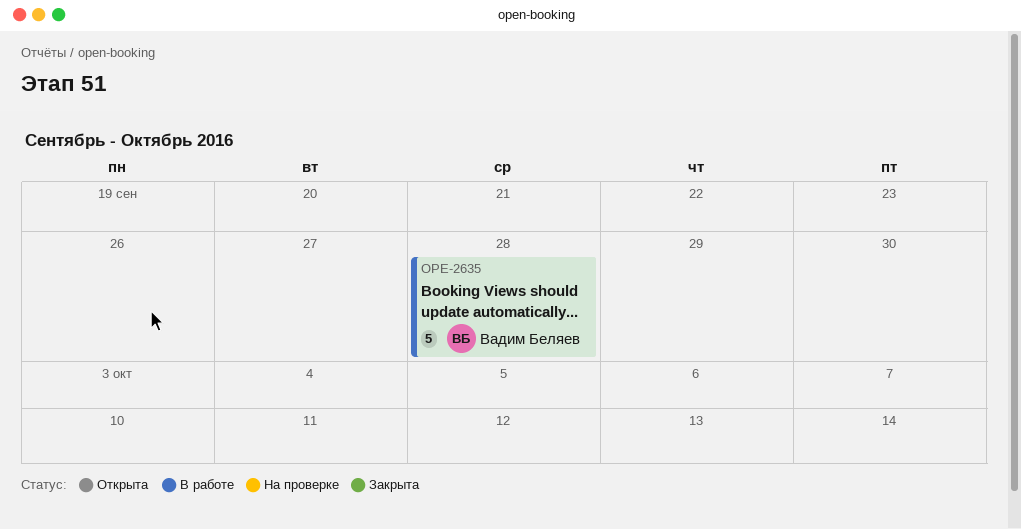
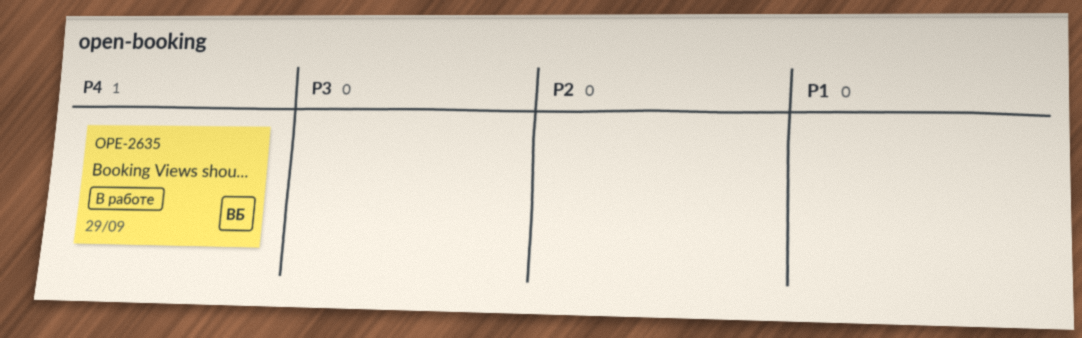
OPE-2635, due: Sep 28 -> Sep 29

